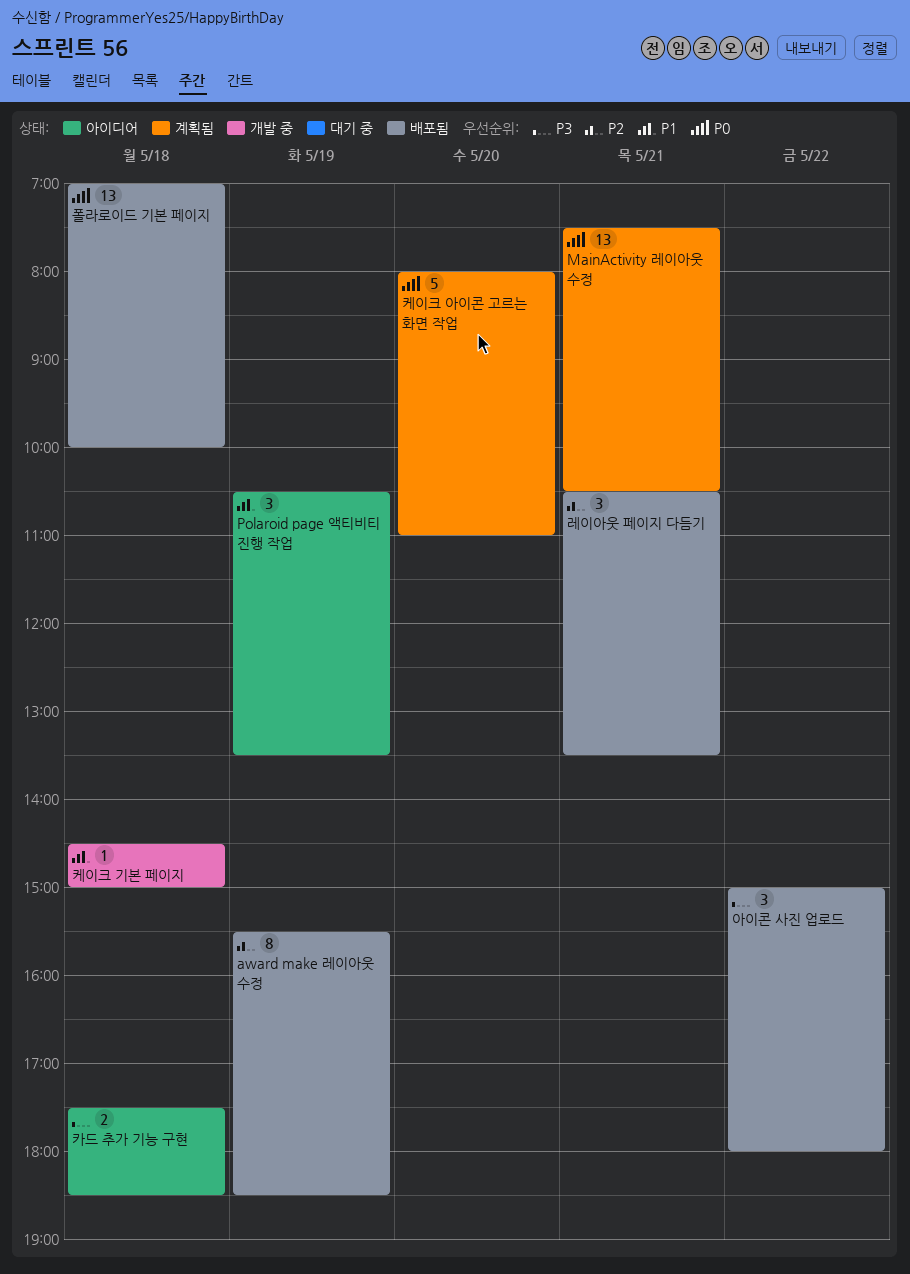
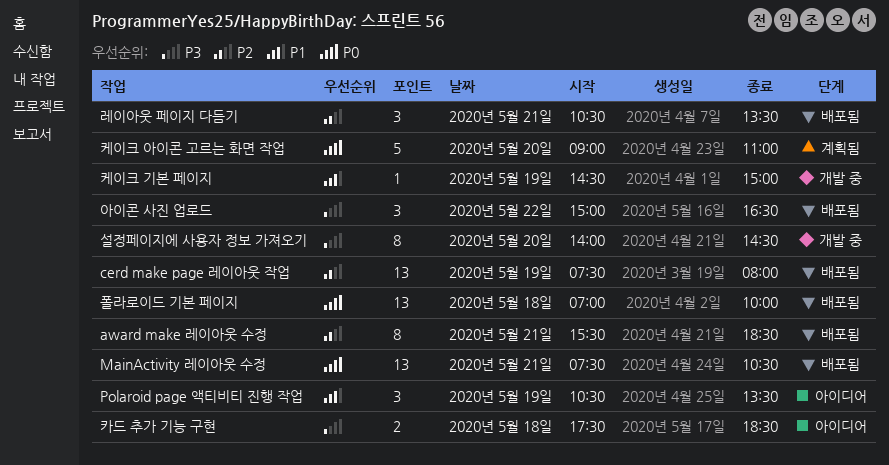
award make 레이아웃 수정, day: May 19 -> May 21
cerd make page 레이아웃 작업: none -> present
MainActivity 레이아웃 수정, status: 계획됨 -> 배포됨
설정페이지에 사용자 정보 가져오기: none -> present
아이콘 사진 업로드, ends: 18:00 -> 16:30
케이크 기본 페이지, day: May 18 -> May 19
케이크 아이콘 고르는 화면 작업, begins: 08:00 -> 09:00

